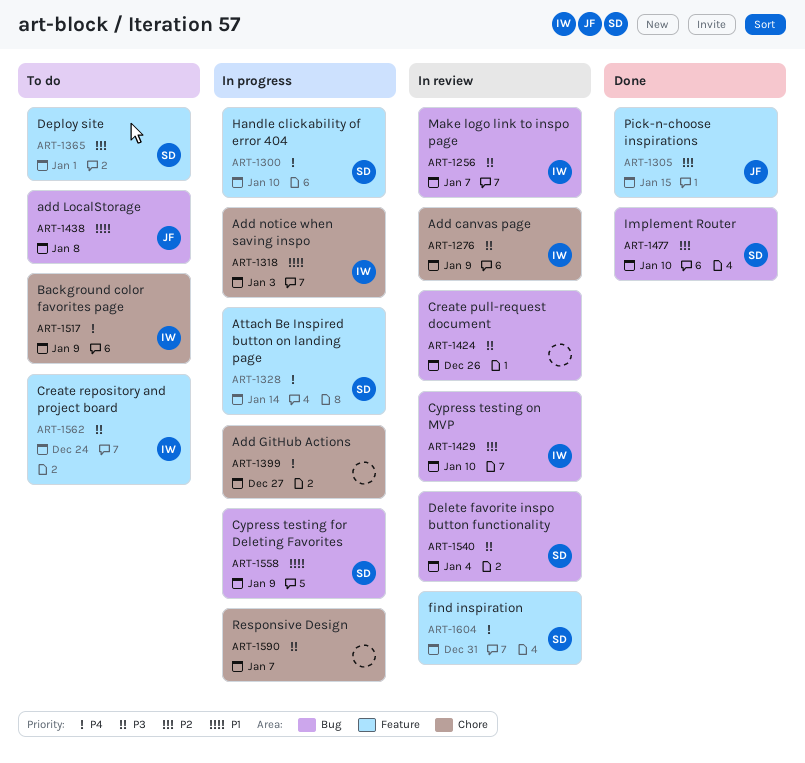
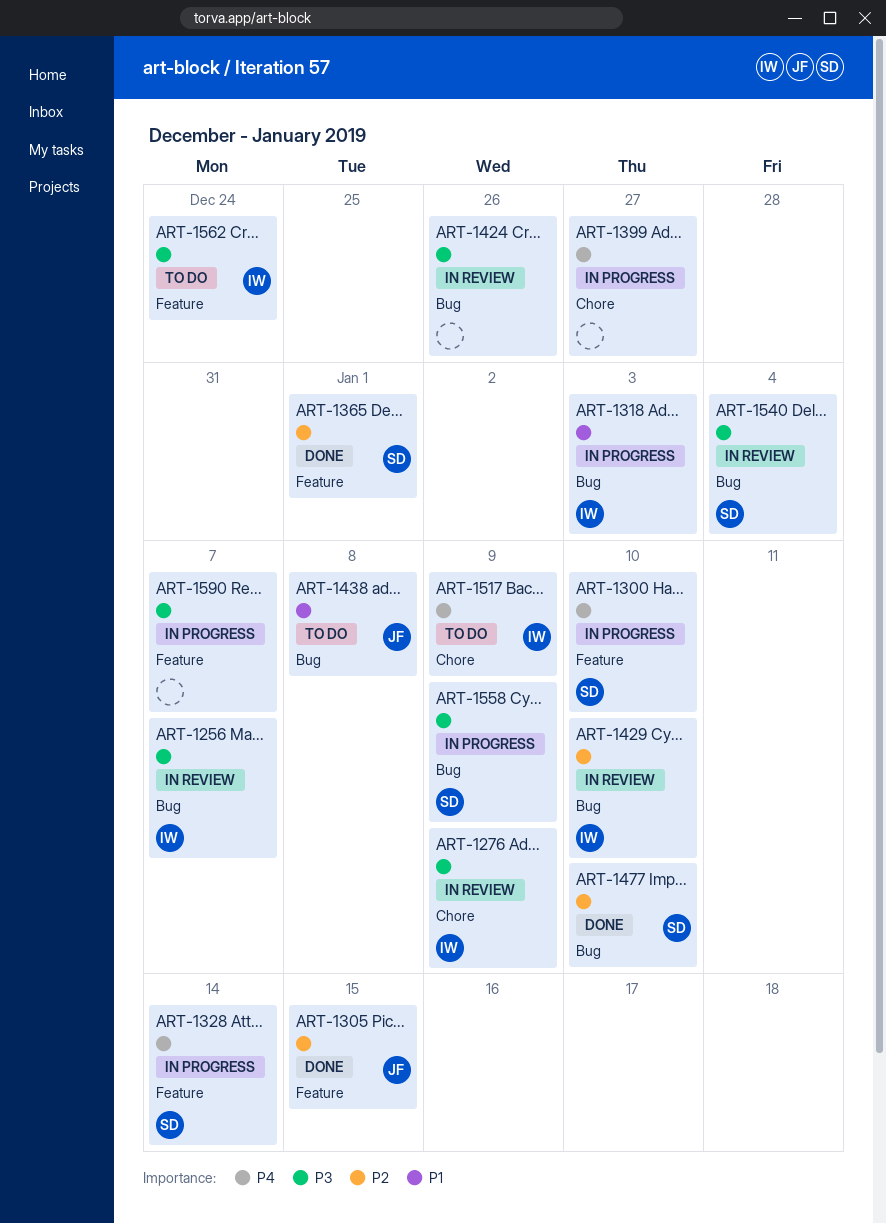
ART-1318, label: Chore -> Bug
ART-1365, status: To do -> Done
ART-1558, priority: P1 -> P3
ART-1590, label: Chore -> Feature
ART-1604: present -> none

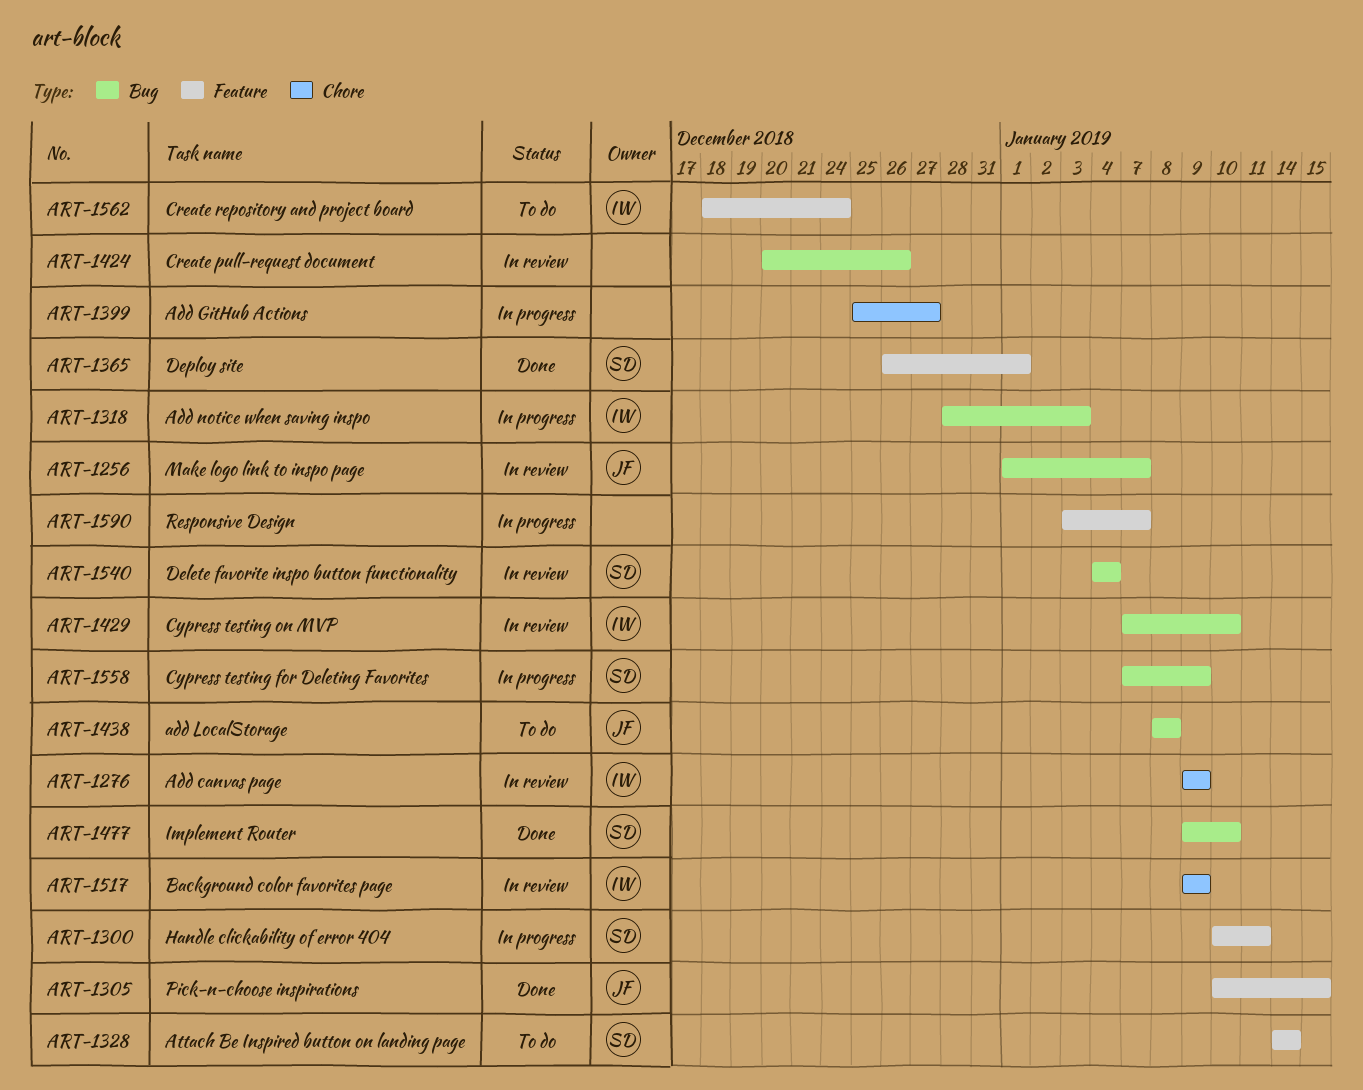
ART-1256, owner: IW -> JF
ART-1300, due: Jan 10 -> Jan 11
ART-1328, status: In progress -> To do
ART-1517, status: To do -> In review

